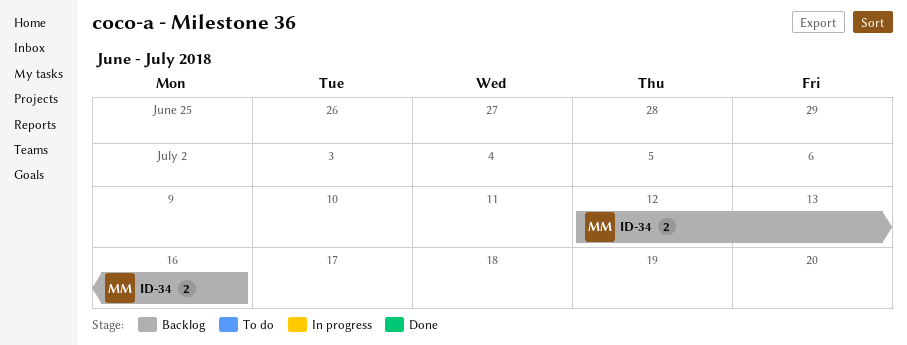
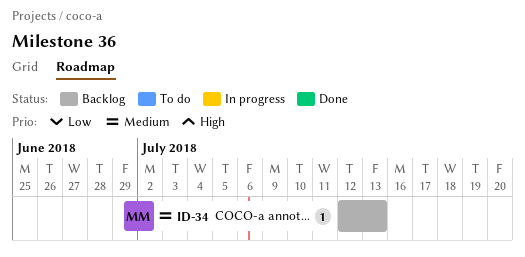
ID-34, estimate: 2 -> 1
ID-34, due: Jul 16 -> Jul 13

